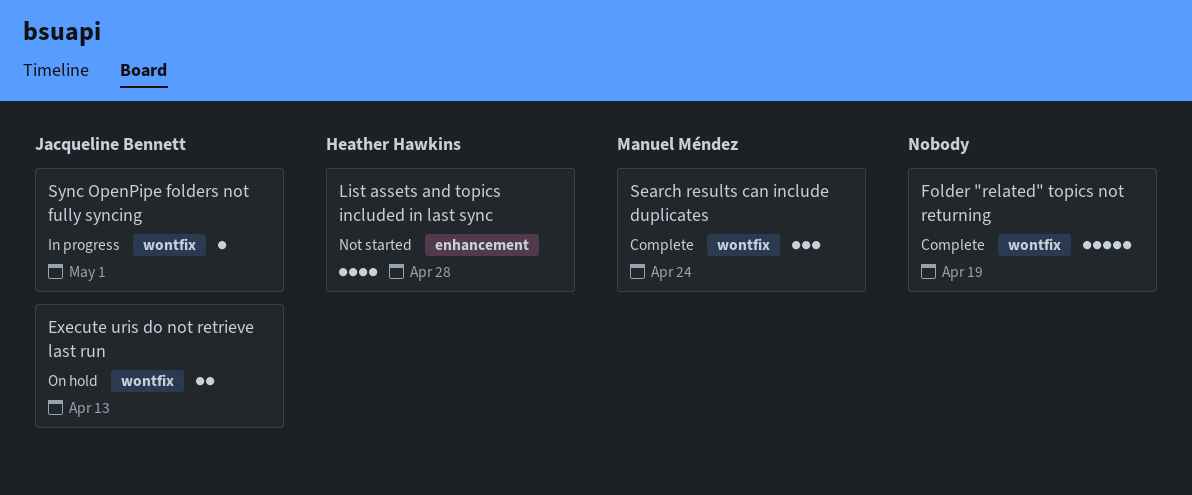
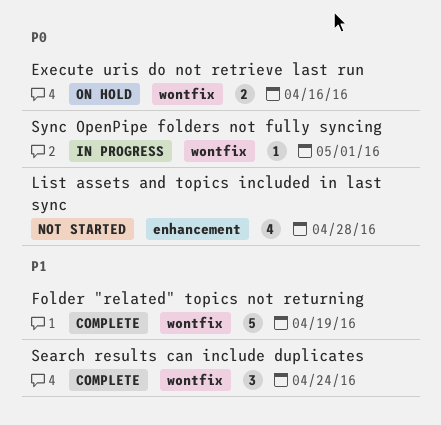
Execute uris do not retrieve last run, due: Apr 13 -> Apr 16

